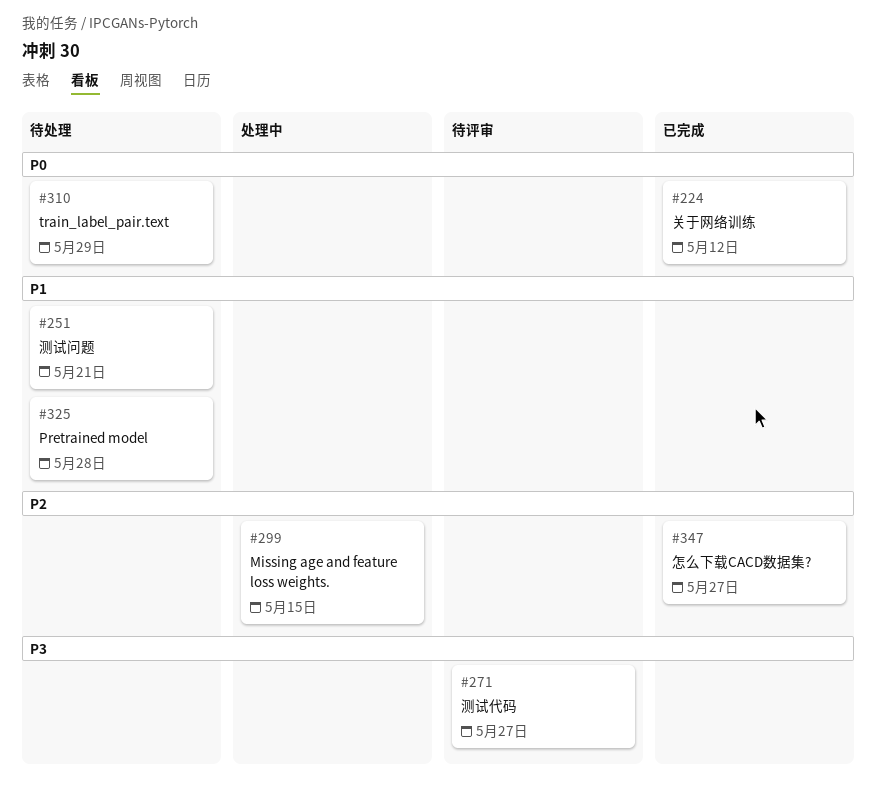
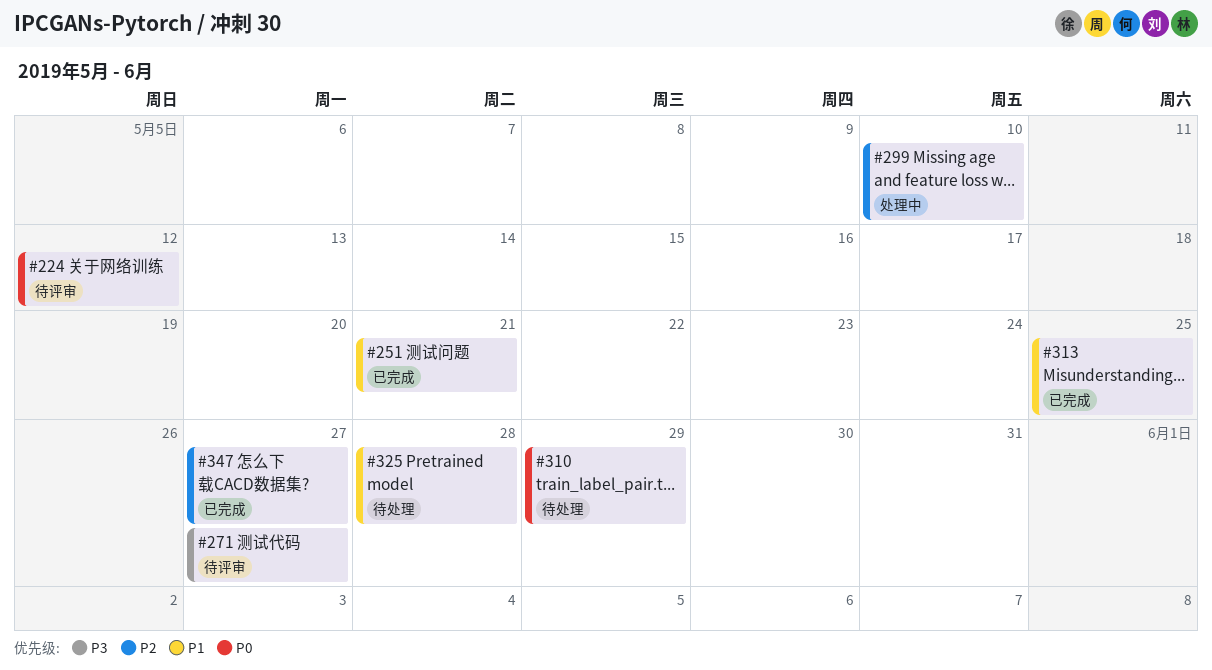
#224, status: 已完成 -> 待评审
#251, status: 待处理 -> 已完成
#299, due: May 15 -> May 10
#313: none -> present

